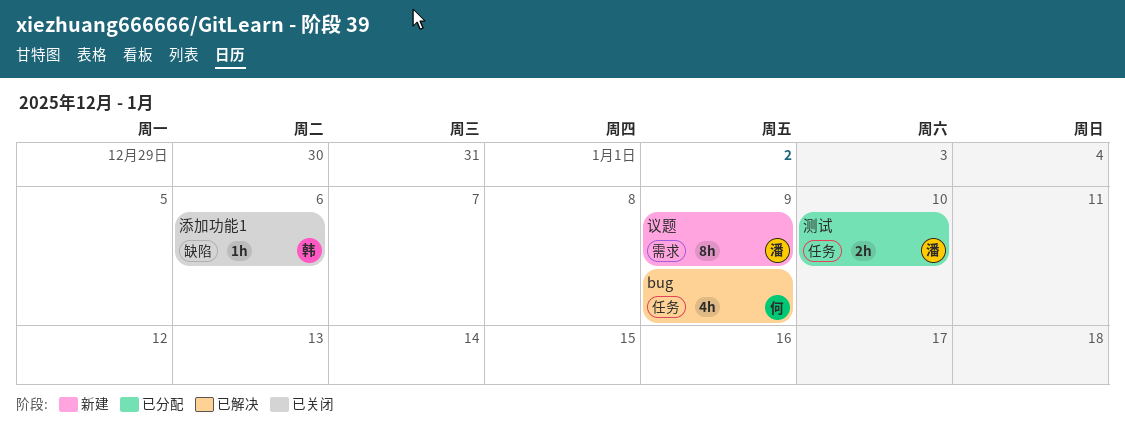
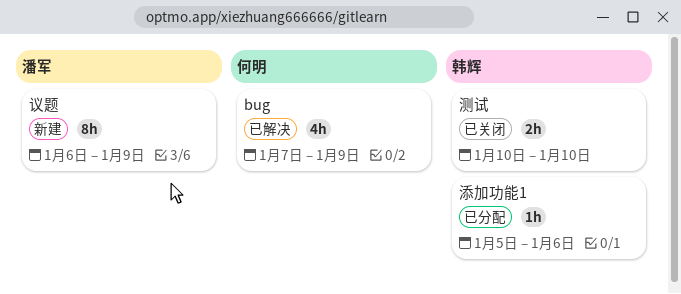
测试, status: 已分配 -> 已关闭
测试, owner: 潘军 -> 韩辉
添加功能1, status: 已关闭 -> 已分配

